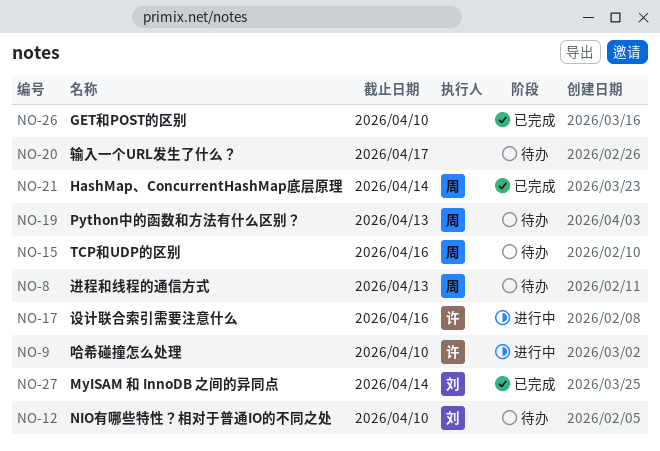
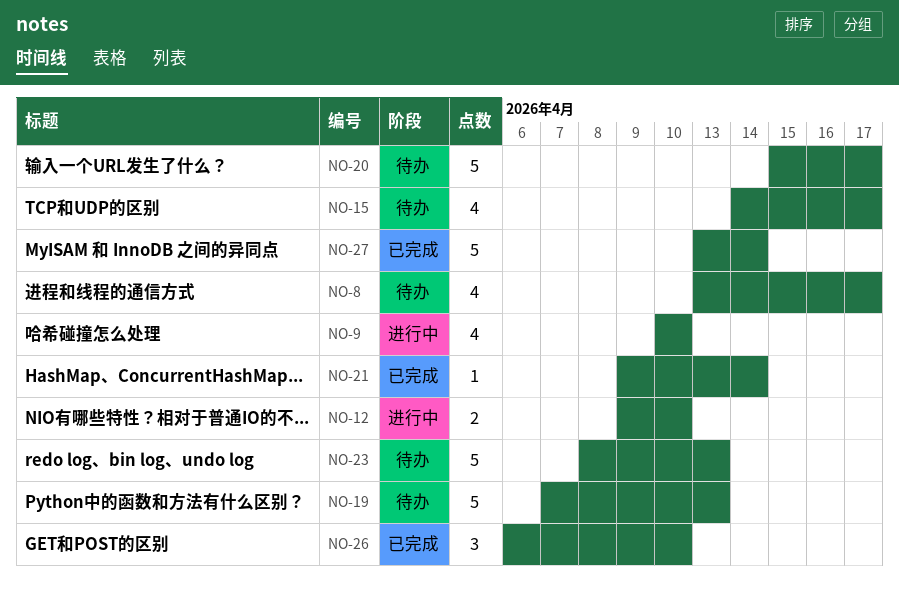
NO-8, due: Apr 13 -> Apr 17
NO-12, status: 待办 -> 进行中
NO-15, due: Apr 16 -> Apr 17
NO-17: present -> none
NO-23: none -> present

